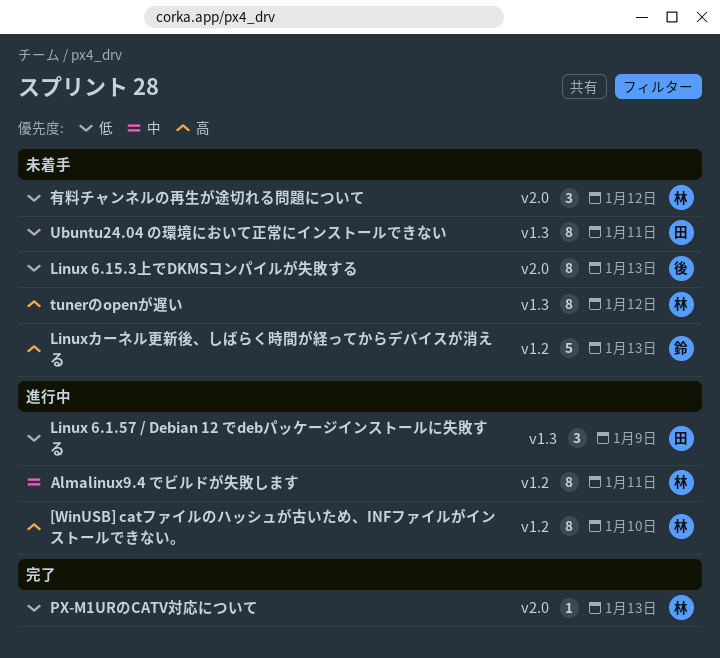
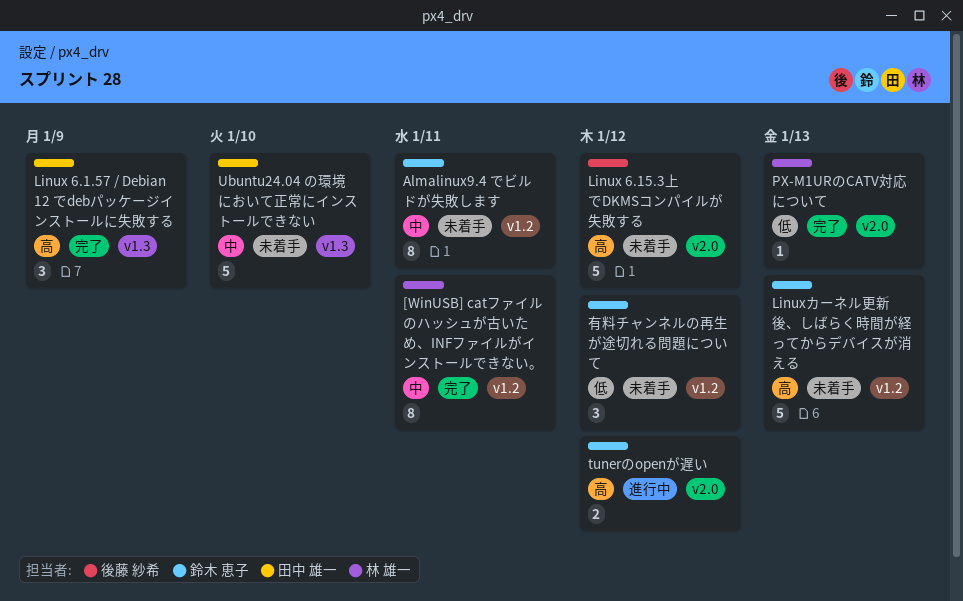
[WinUSB] catファイルのハッシュが古いため、INFファイルがインストールできない。, status: 進行中 -> 完了
[WinUSB] catファイルのハッシュが古いため、INFファイルがインストールできない。, priority: 高 -> 中
[WinUSB] catファイルのハッシュが古いため、INFファイルがインストールできない。, due: Jan 10 -> Jan 11
Almalinux9.4 でビルドが失敗します, status: 進行中 -> 未着手
Almalinux9.4 でビルドが失敗します, owner: 林 雄一 -> 鈴木 恵子
Linux 6.1.57 / Debian 12 でdebパッケージインストールに失敗する, status: 進行中 -> 完了
Linux 6.1.57 / Debian 12 でdebパッケージインストールに失敗する, priority: 低 -> 高
Linux 6.15.3上でDKMSコンパイルが失敗する, priority: 低 -> 高
Linux 6.15.3上でDKMSコンパイルが失敗する, estimate: 8 -> 5
Linux 6.15.3上でDKMSコンパイルが失敗する, due: Jan 13 -> Jan 12
tunerのopenが遅い, status: 未着手 -> 進行中
tunerのopenが遅い, owner: 林 雄一 -> 鈴木 恵子
tunerのopenが遅い, label: v1.3 -> v2.0
tunerのopenが遅い, estimate: 8 -> 2
Ubuntu24.04 の環境において正常にインストールできない, priority: 低 -> 中
Ubuntu24.04 の環境において正常にインストールできない, estimate: 8 -> 5
Ubuntu24.04 の環境において正常にインストールできない, due: Jan 11 -> Jan 10
有料チャンネルの再生が途切れる問題について, owner: 林 雄一 -> 鈴木 恵子
有料チャンネルの再生が途切れる問題について, label: v2.0 -> v1.2

